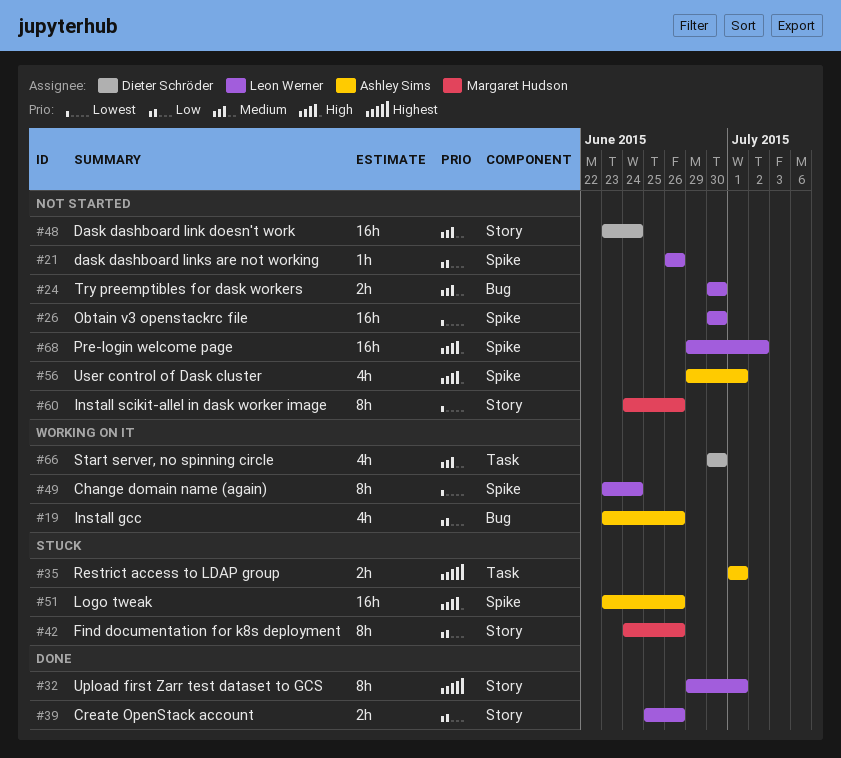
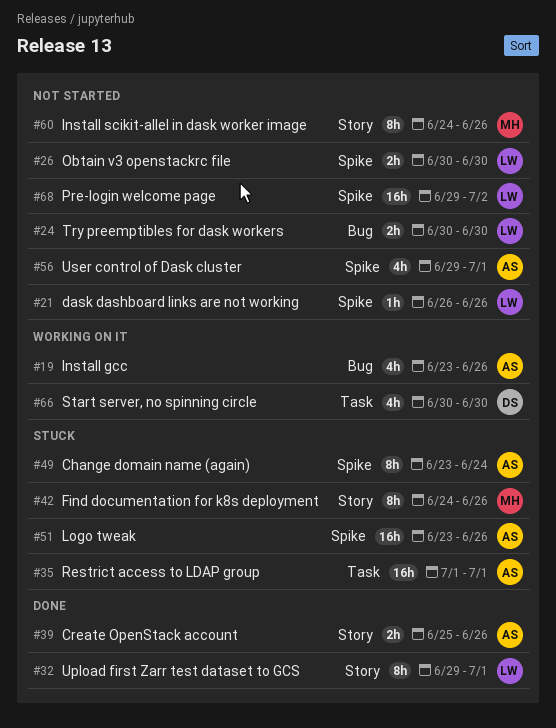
#26, estimate: 16h -> 2h
#35, estimate: 2h -> 16h
#39, owner: Leon Werner -> Ashley Sims
#48: present -> none
#49, status: Working on it -> Stuck
#49, owner: Leon Werner -> Ashley Sims

